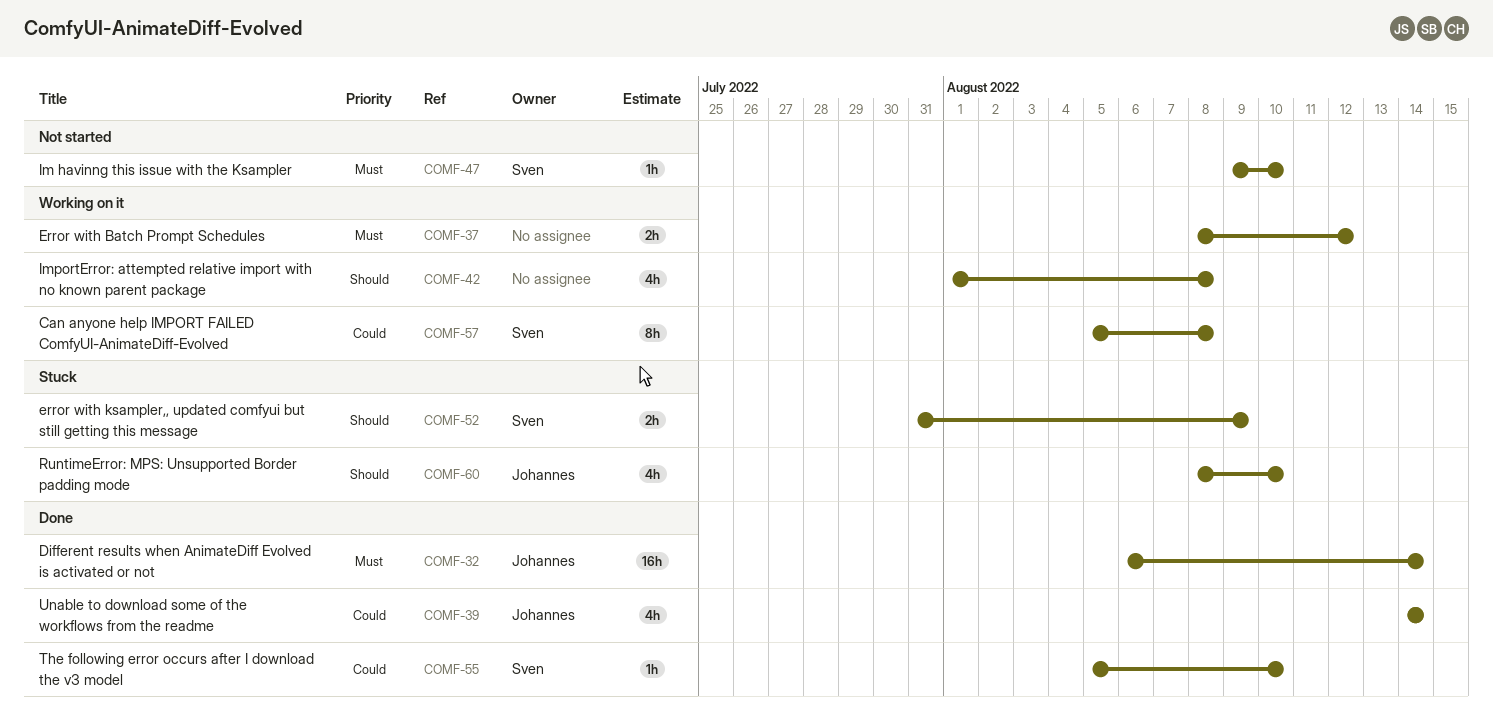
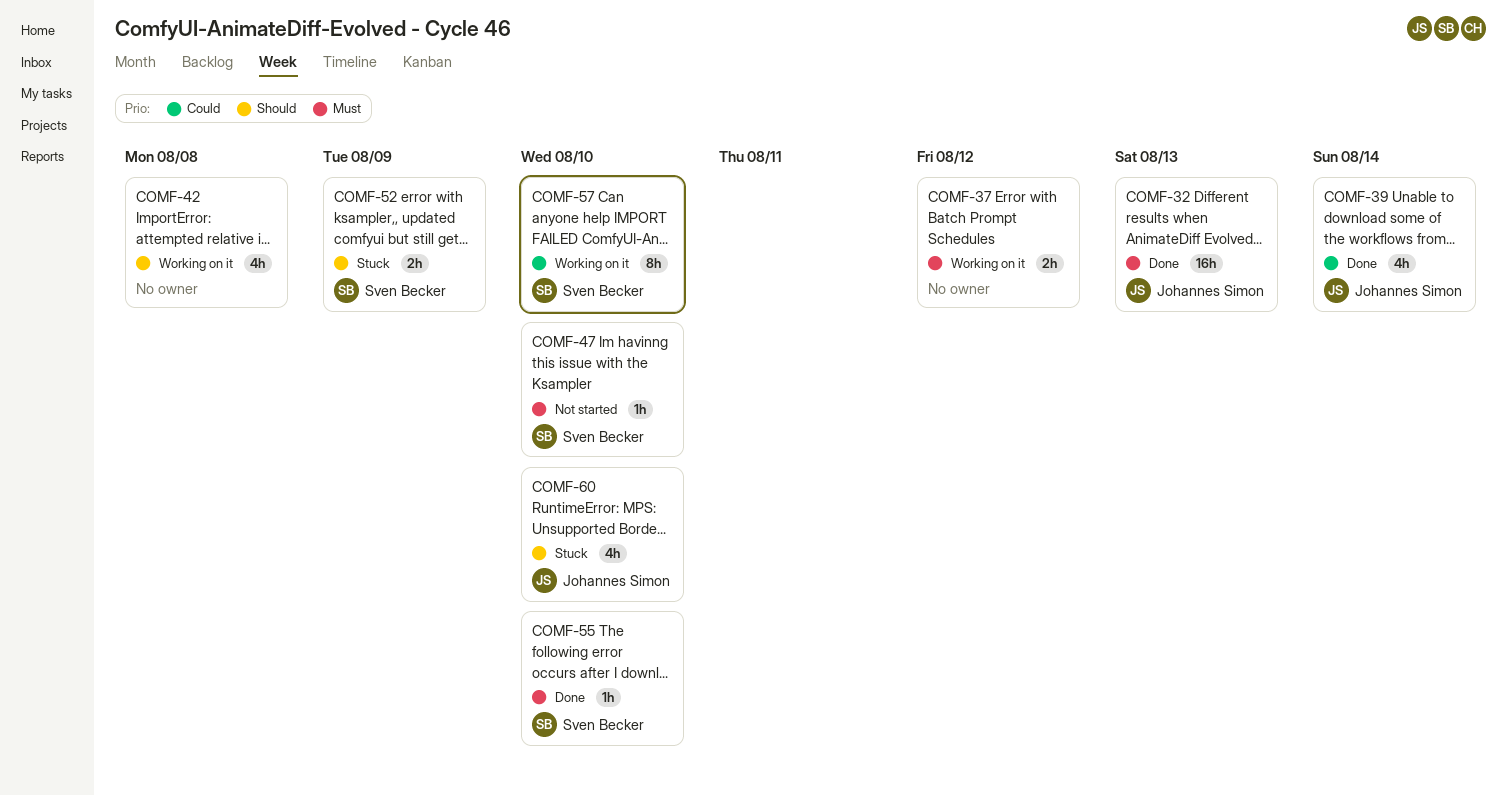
COMF-32, due: Aug 14 -> Aug 13
COMF-55, priority: Could -> Must
COMF-57, due: Aug 8 -> Aug 10

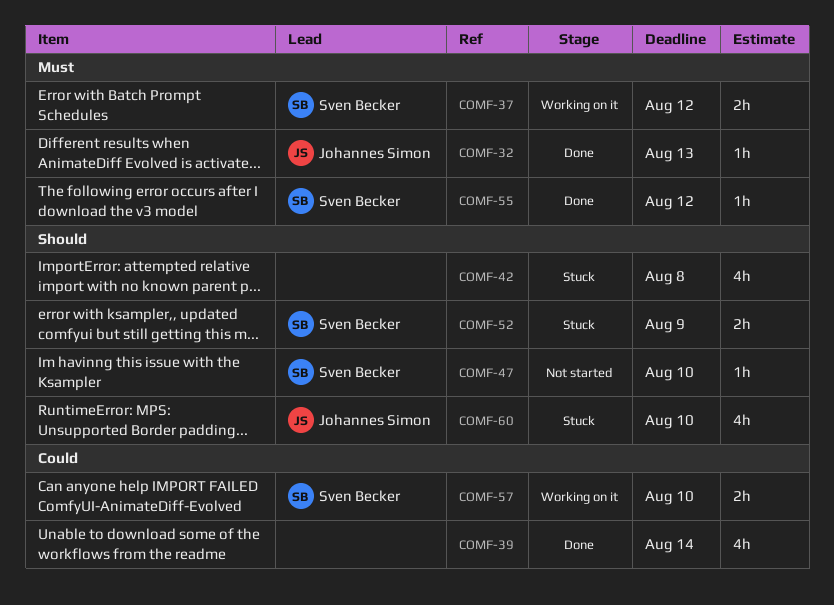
COMF-32, estimate: 16h -> 1h
COMF-37, owner: none -> Sven Becker
COMF-39, owner: Johannes Simon -> none
COMF-42, status: Working on it -> Stuck
COMF-47, priority: Must -> Should
COMF-55, due: Aug 10 -> Aug 12
COMF-57, estimate: 8h -> 2h

